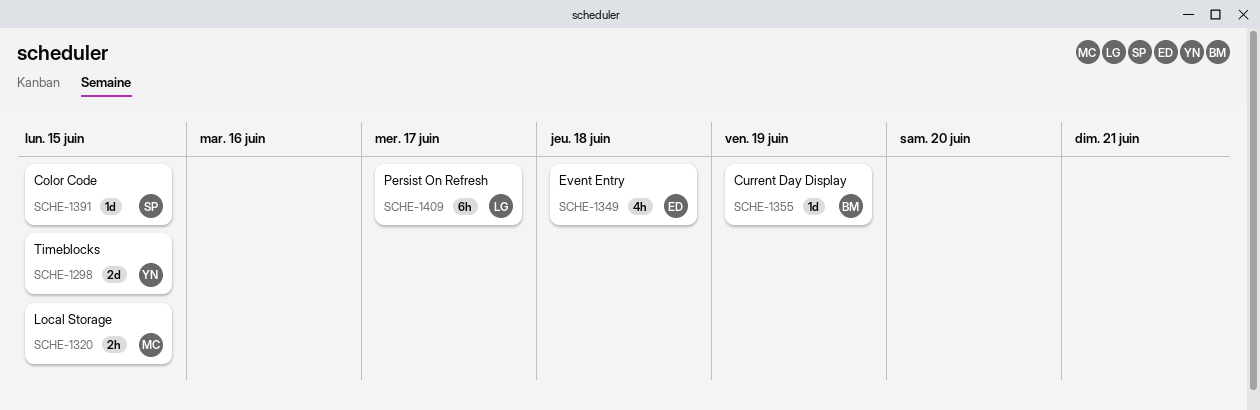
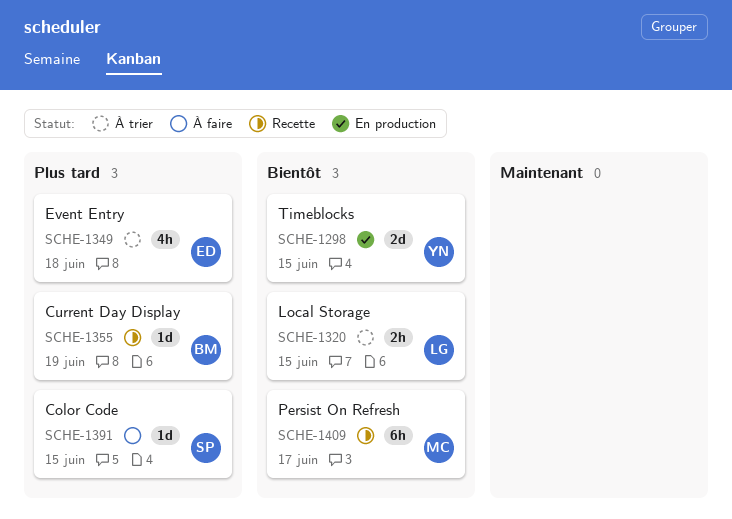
SCHE-1320, owner: MC -> LG
SCHE-1409, owner: LG -> MC

